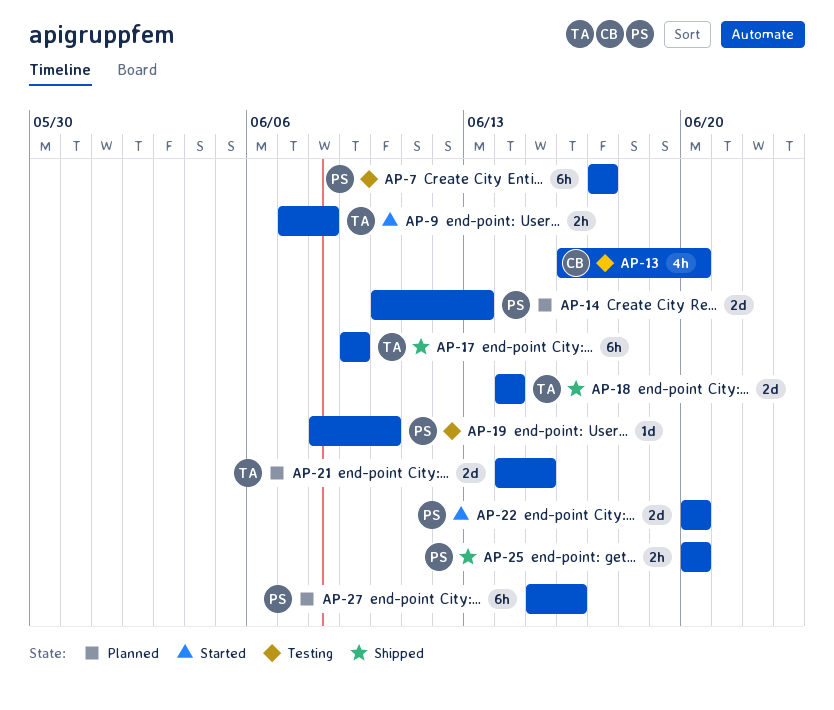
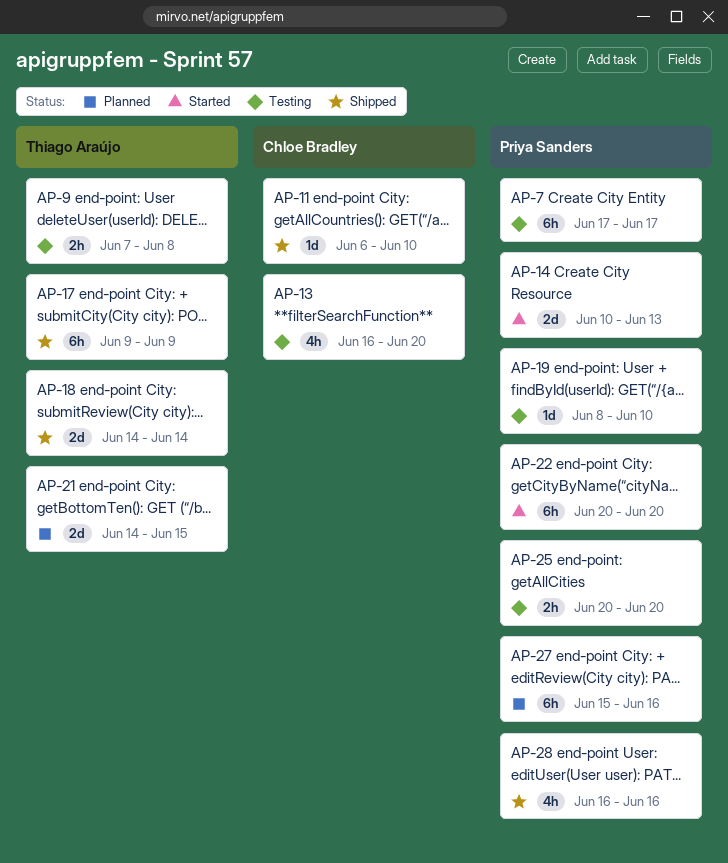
AP-9, status: Started -> Testing
AP-11: none -> present
AP-14, status: Planned -> Started
AP-22, estimate: 2d -> 6h
AP-25, status: Shipped -> Testing
AP-28: none -> present

